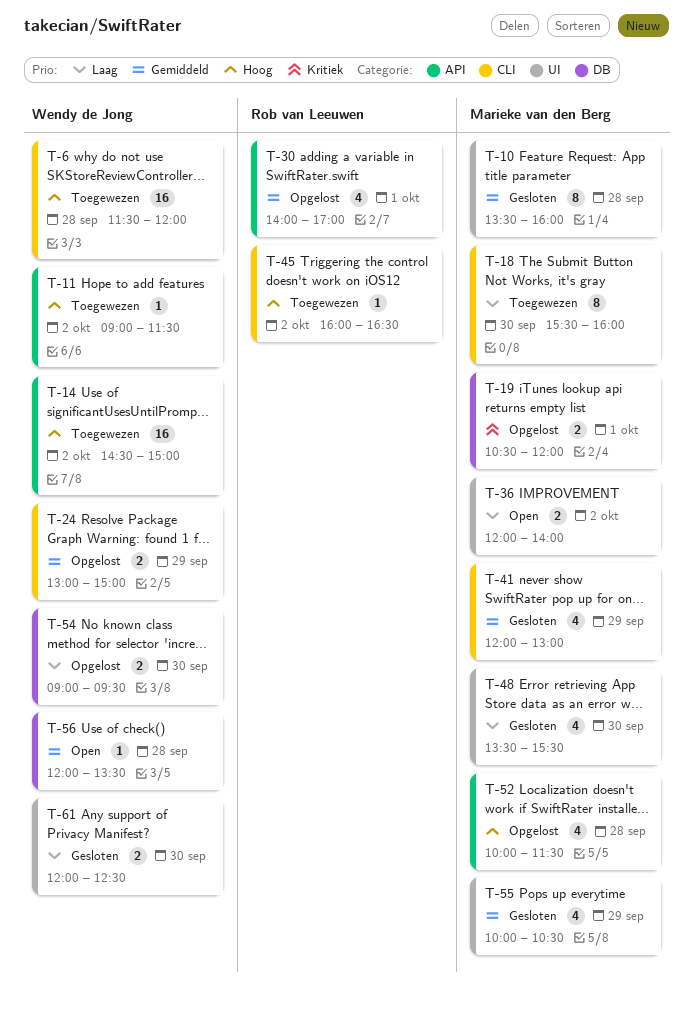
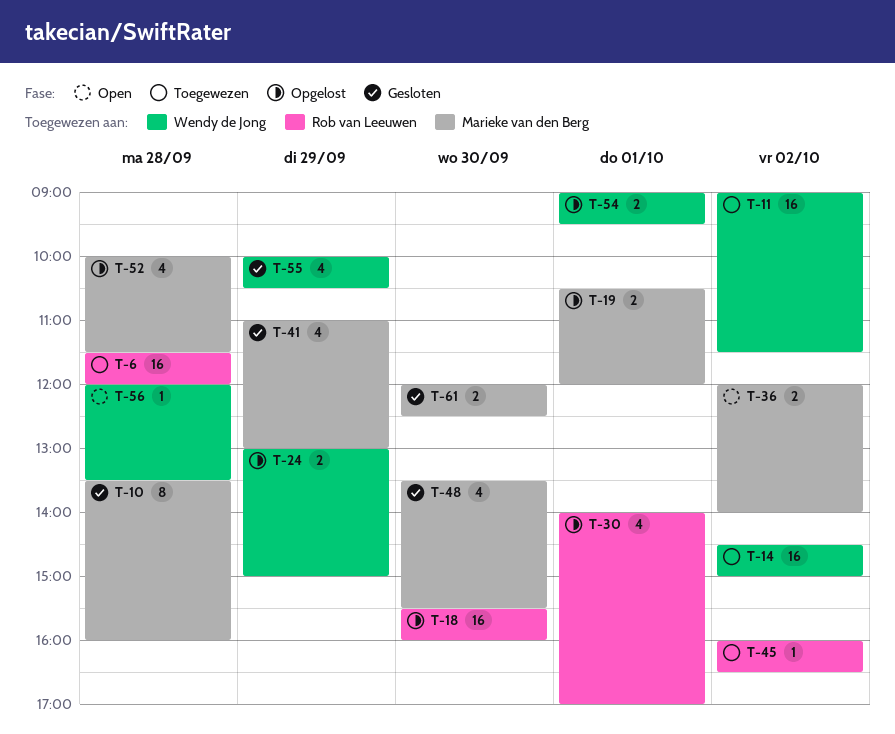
T-6, owner: Wendy de Jong -> Rob van Leeuwen
T-11, estimate: 1 -> 16
T-18, status: Toegewezen -> Opgelost
T-18, owner: Marieke van den Berg -> Rob van Leeuwen
T-18, estimate: 8 -> 16
T-41, begins: 12:00 -> 11:00
T-54, day: Sep 30 -> Oct 1
T-55, owner: Marieke van den Berg -> Wendy de Jong
T-61, owner: Wendy de Jong -> Marieke van den Berg

